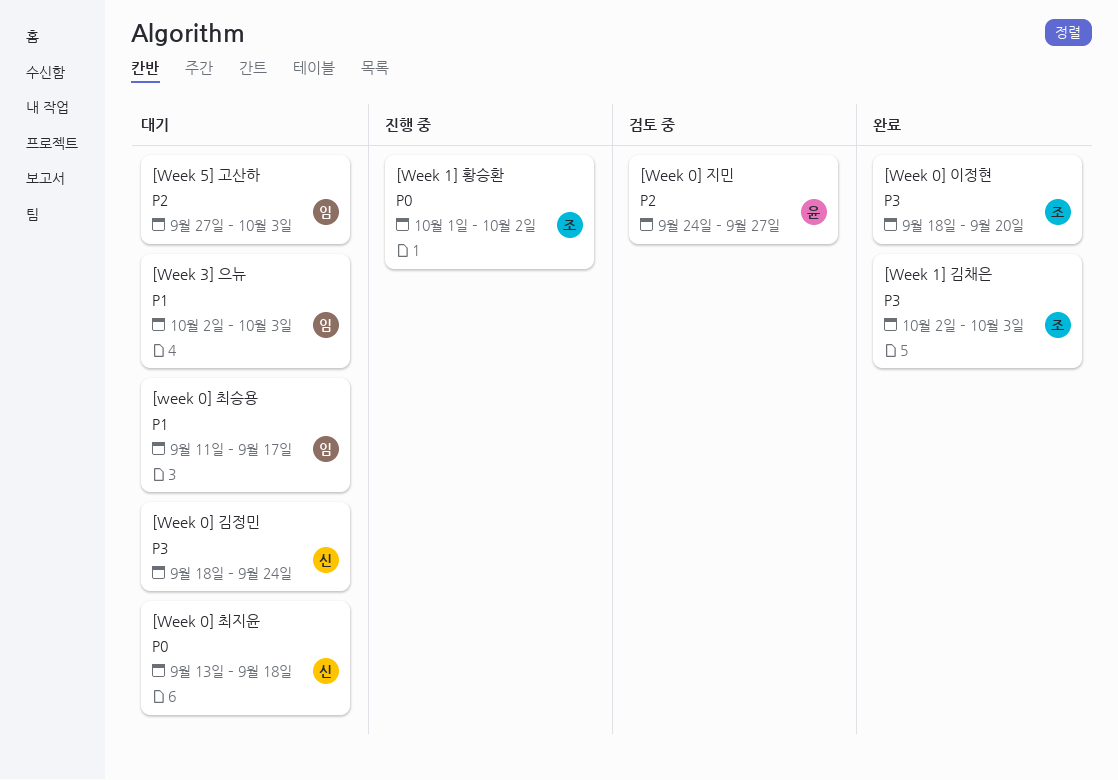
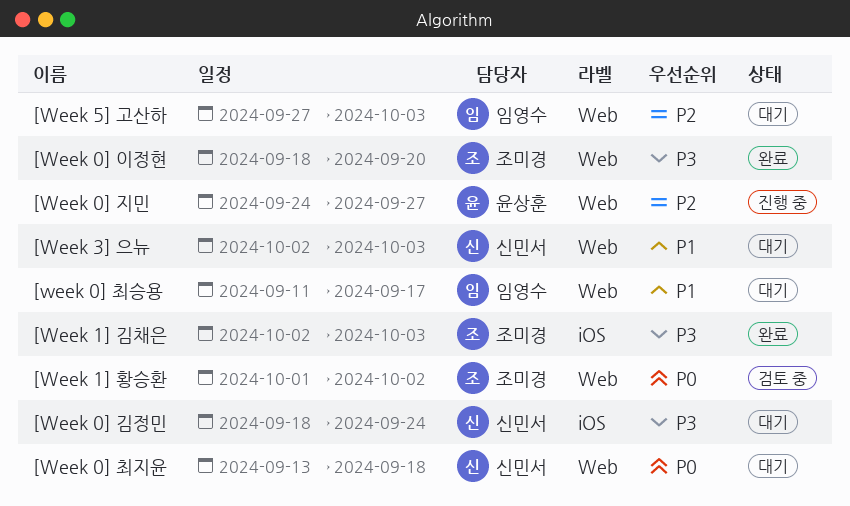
[Week 0] 지민, status: 검토 중 -> 진행 중
[Week 1] 황승환, status: 진행 중 -> 검토 중
[Week 3] 으뉴, owner: 임영수 -> 신민서

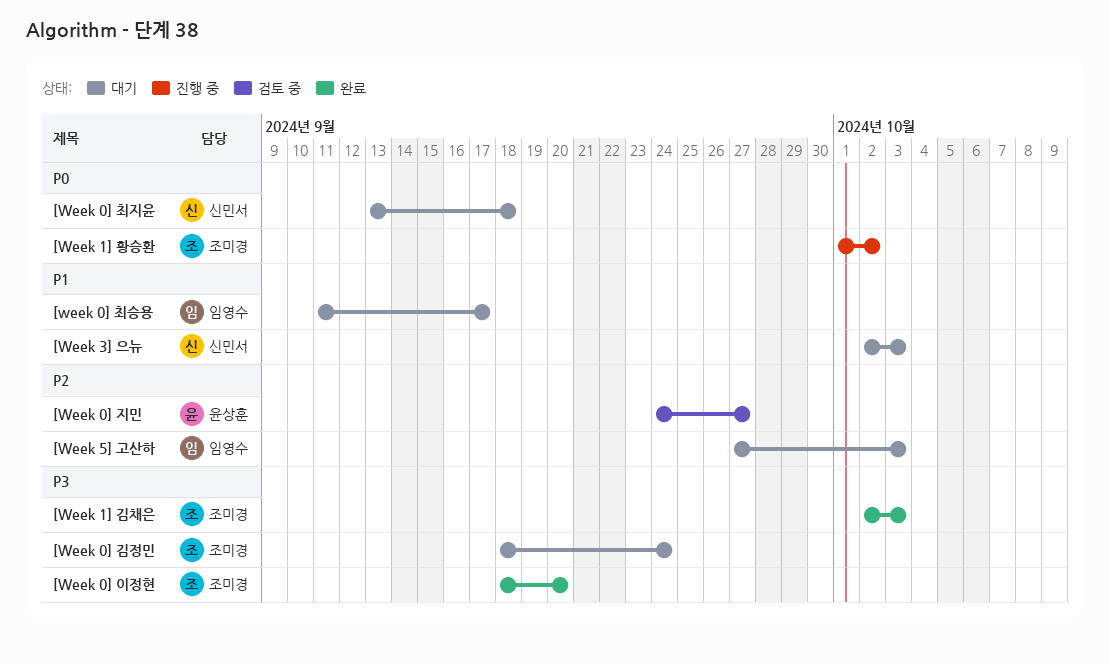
[Week 0] 김정민, owner: 신민서 -> 조미경
[Week 0] 지민, status: 진행 중 -> 검토 중
[Week 1] 황승환, status: 검토 중 -> 진행 중

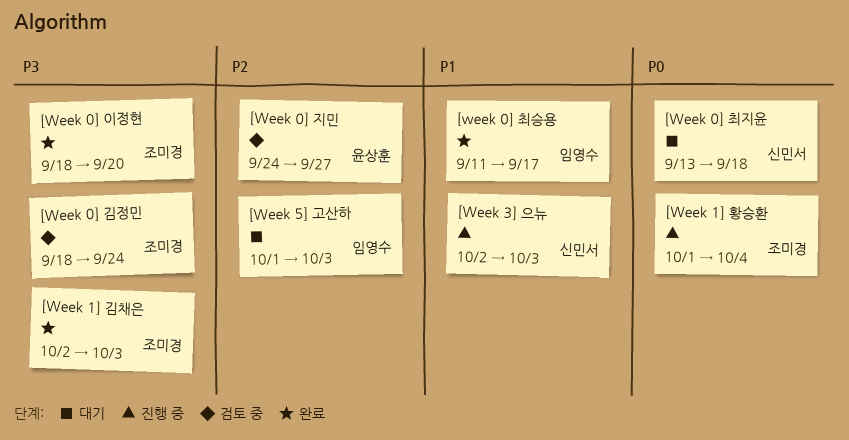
[Week 0] 김정민, status: 대기 -> 검토 중
[week 0] 최승용, status: 대기 -> 완료
[Week 1] 황승환, due: Oct 2 -> Oct 4
[Week 3] 으뉴, status: 대기 -> 진행 중
[Week 5] 고산하, start: Sep 27 -> Oct 1

